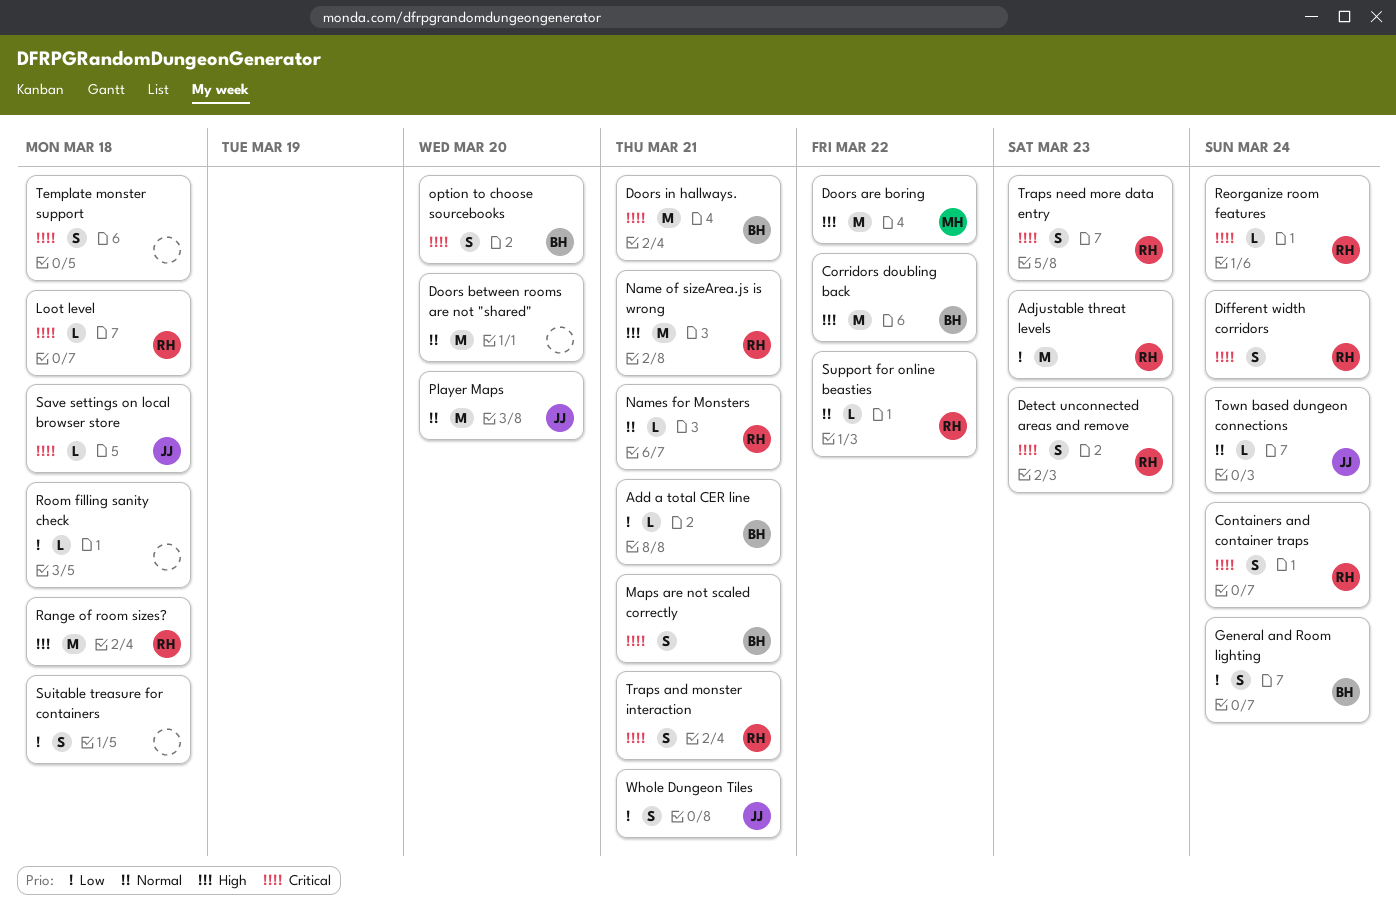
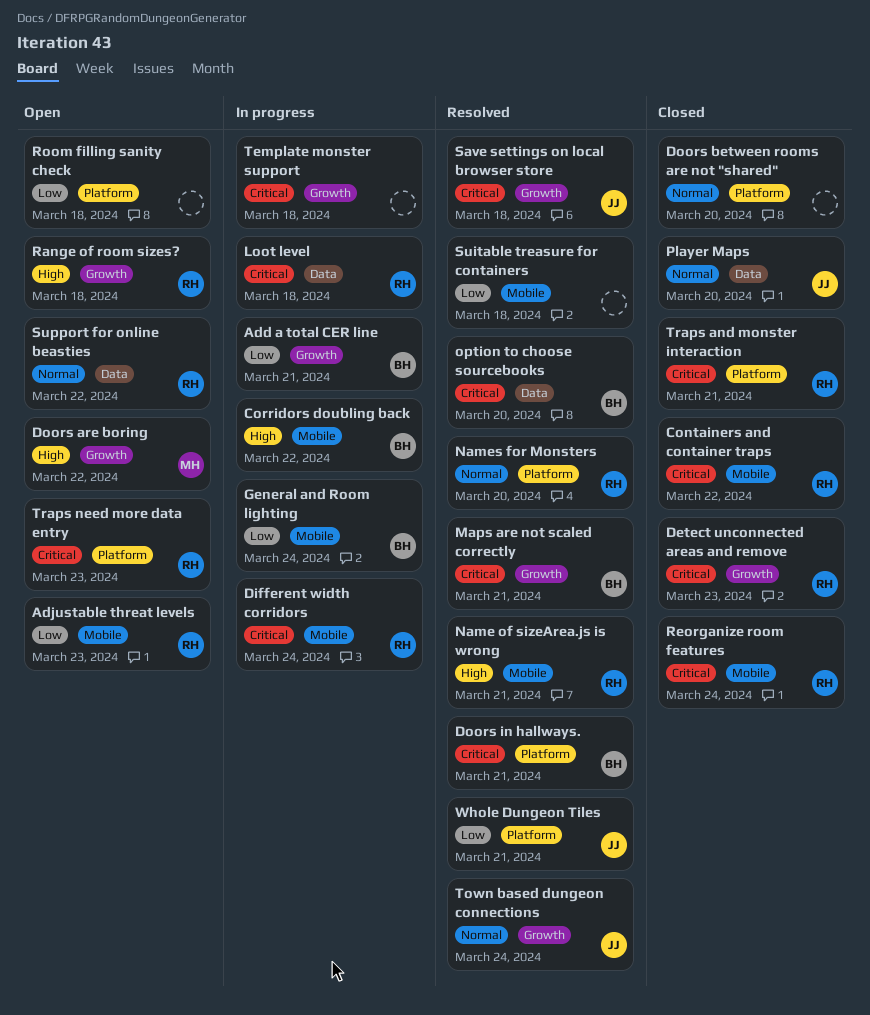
Containers and container traps, due: Mar 24 -> Mar 22
Names for Monsters, due: Mar 21 -> Mar 20

